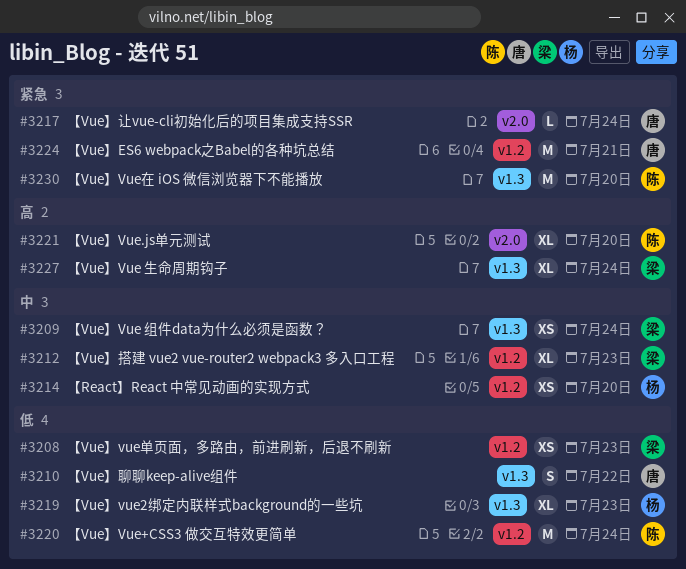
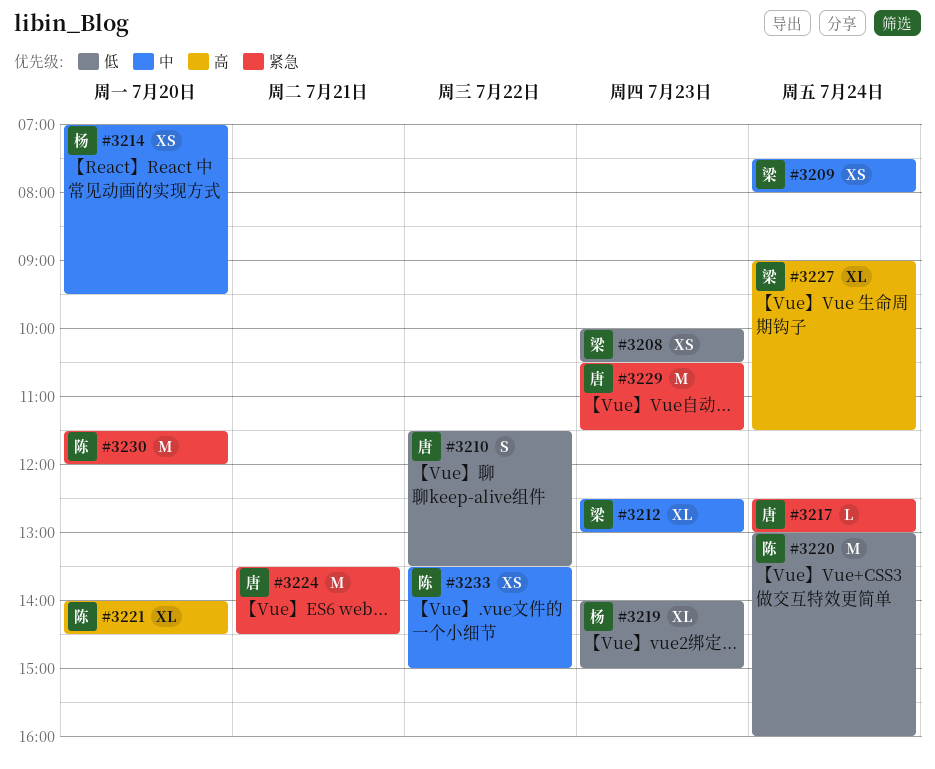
#3229: none -> present
#3233: none -> present

